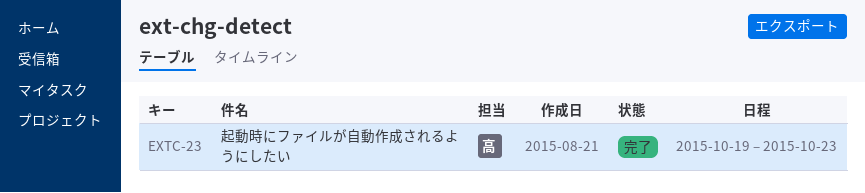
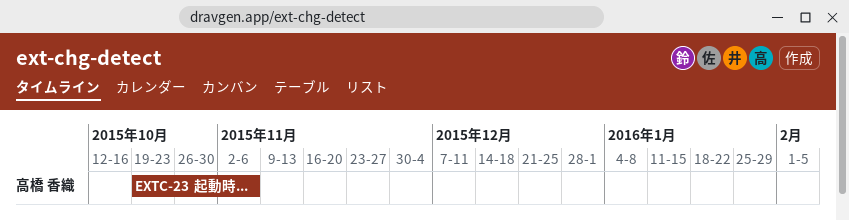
EXTC-23, due: Oct 23 -> Nov 6

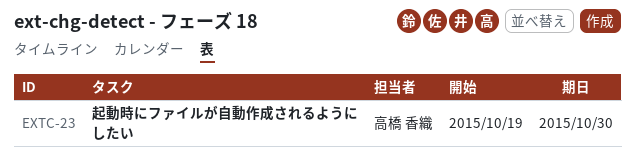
EXTC-23, due: Nov 6 -> Oct 30

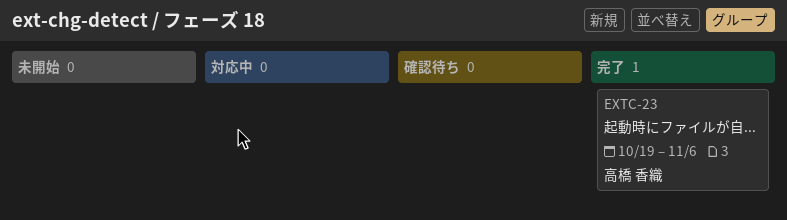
EXTC-23, due: Oct 30 -> Nov 6

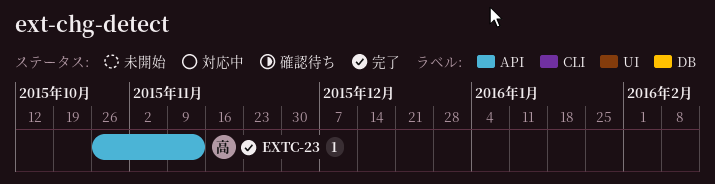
EXTC-23, start: Oct 19 -> Oct 26
EXTC-23, due: Nov 6 -> Nov 13

